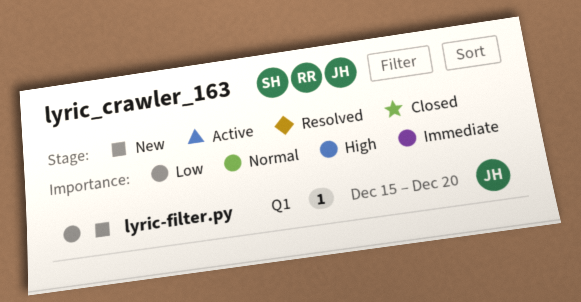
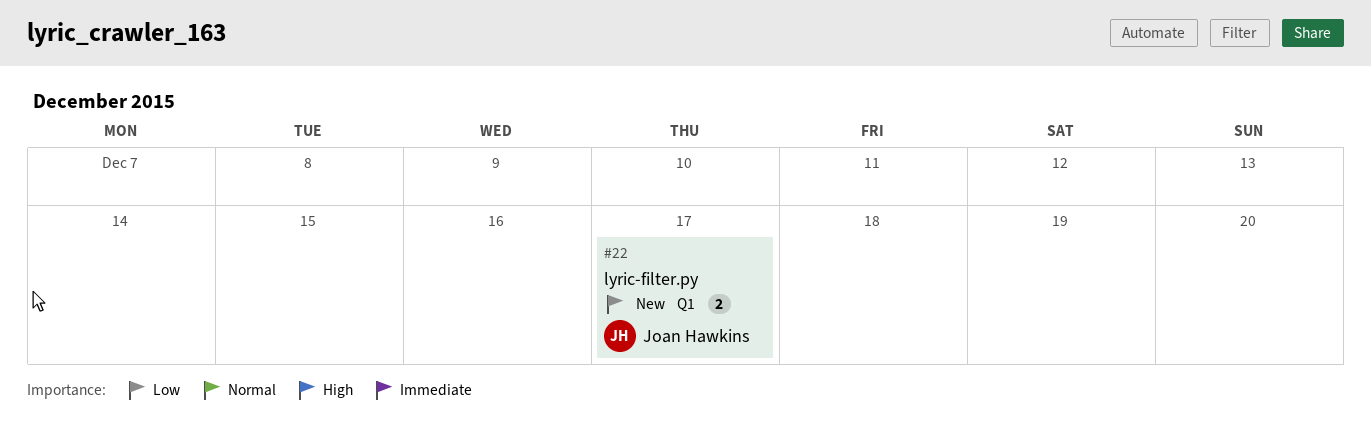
lyric-filter.py, estimate: 1 -> 2
lyric-filter.py, due: Dec 20 -> Dec 17

